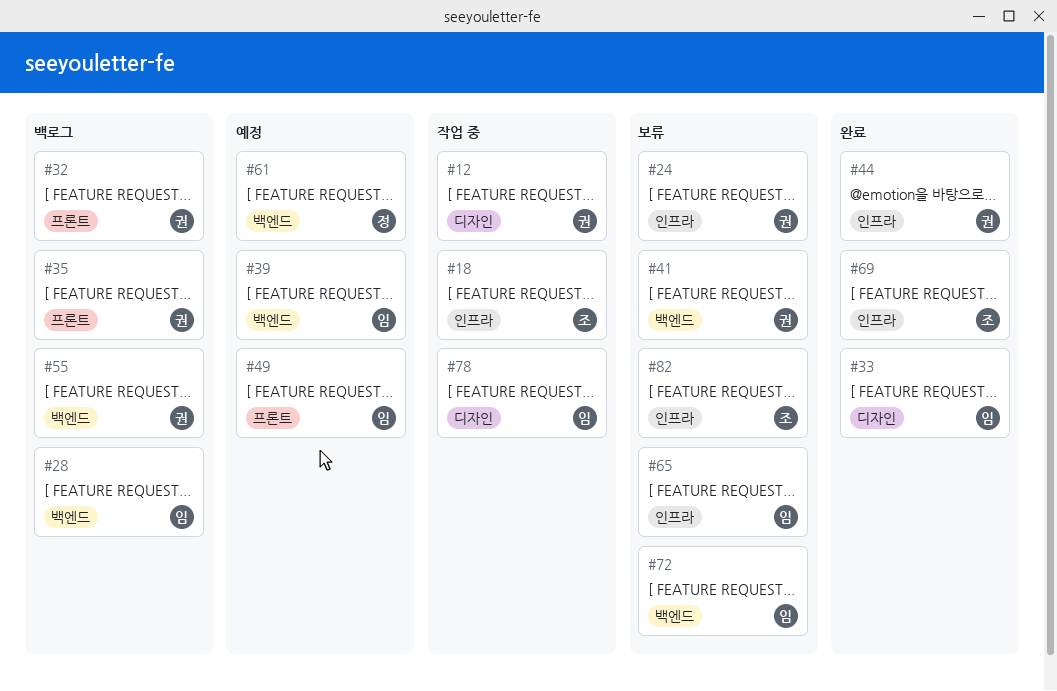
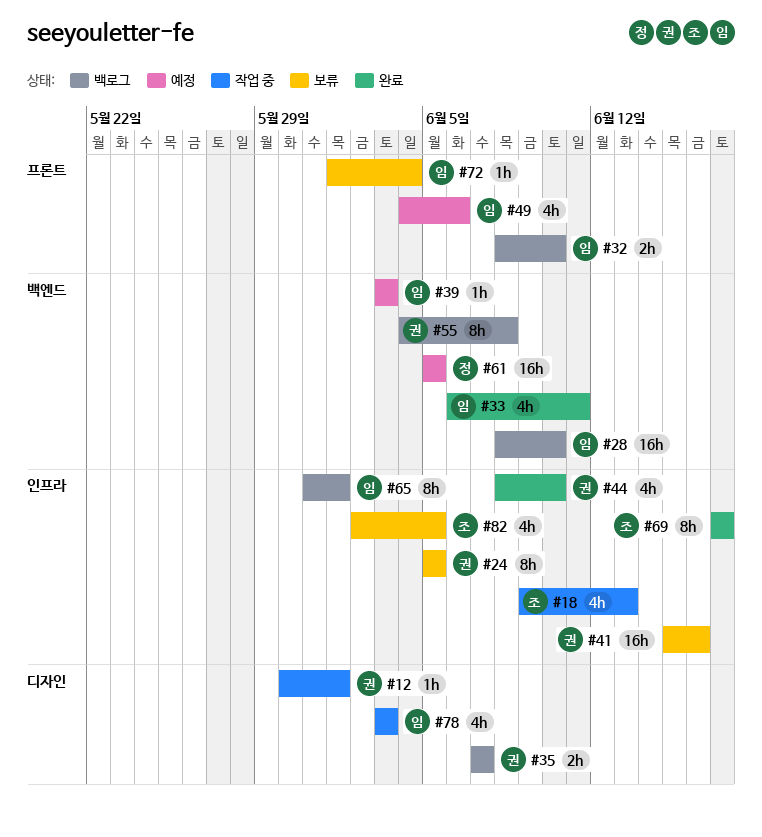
#32, owner: 권 -> 임
#33, label: 디자인 -> 백엔드
#35, label: 프론트 -> 디자인
#41, label: 백엔드 -> 인프라
#65, status: 보류 -> 백로그
#72, label: 백엔드 -> 프론트

